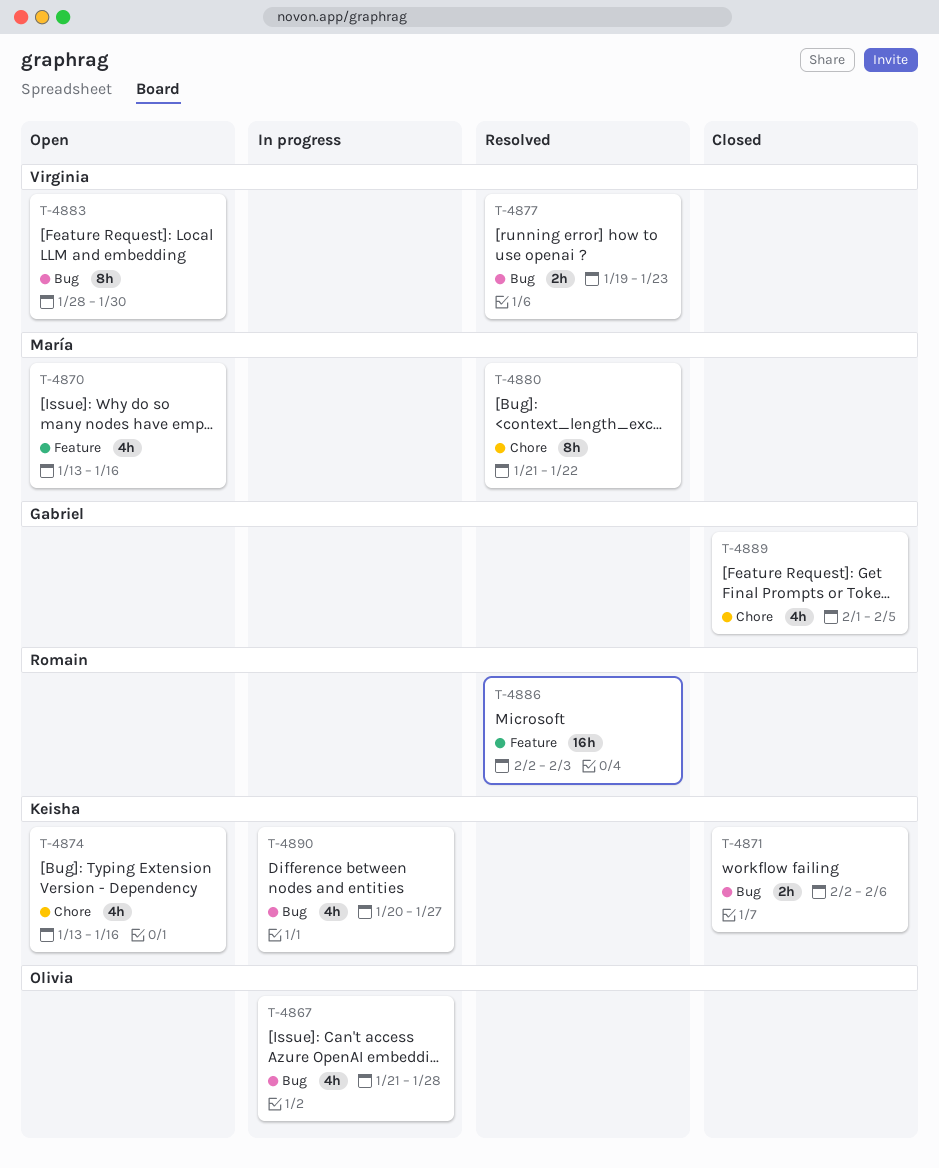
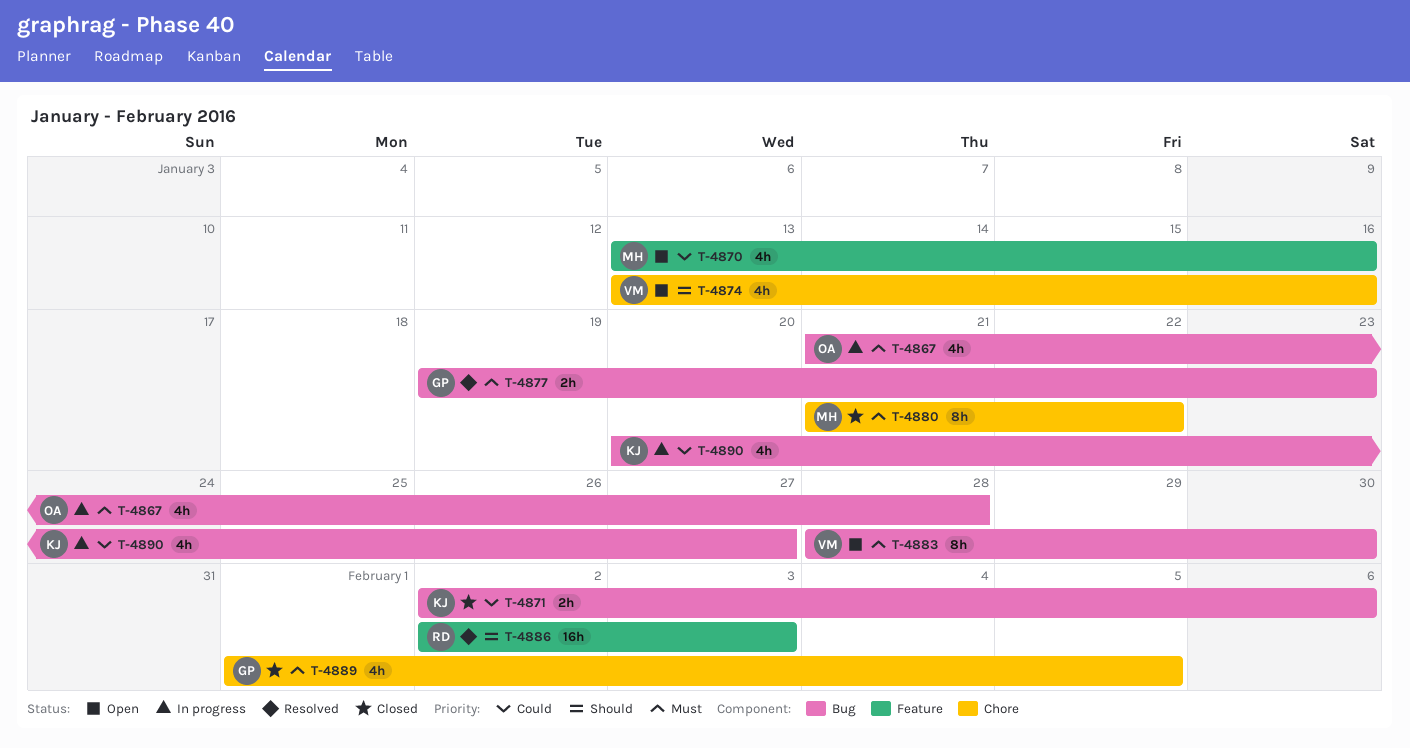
T-4874, owner: Keisha -> Virginia
T-4877, owner: Virginia -> Gabriel
T-4880, status: Resolved -> Closed

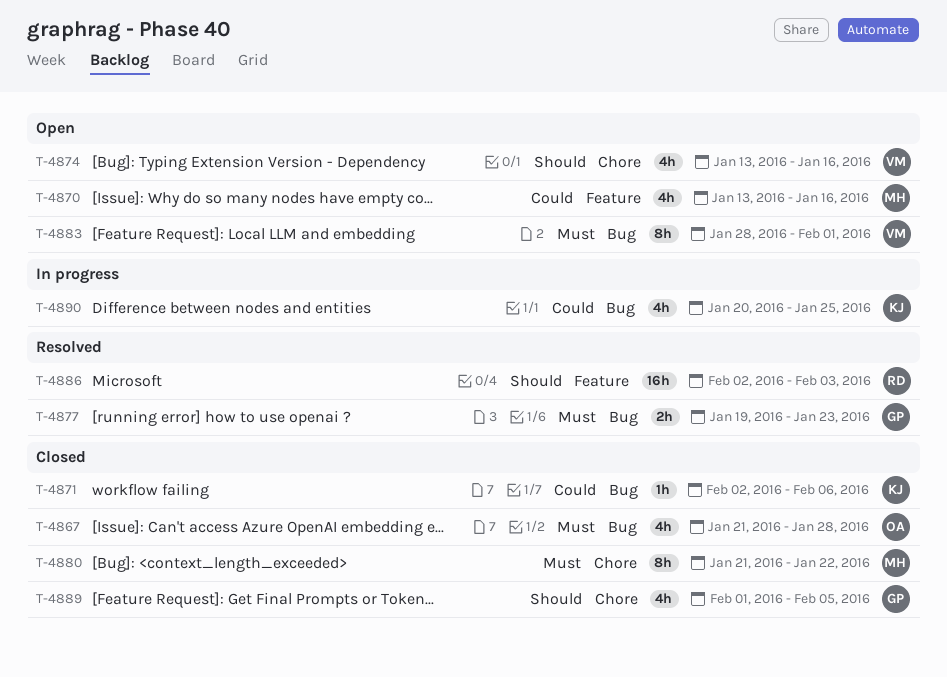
T-4867, status: In progress -> Closed
T-4871, estimate: 2h -> 1h
T-4883, due: Jan 30 -> Feb 1
T-4889, priority: Must -> Should
T-4890, due: Jan 27 -> Jan 25

